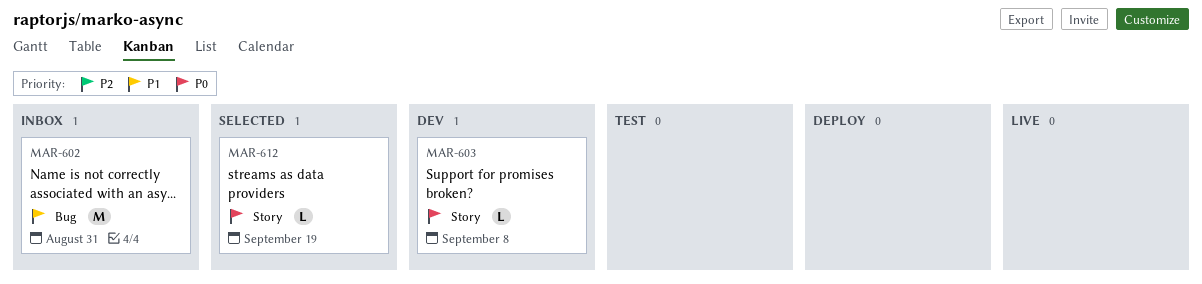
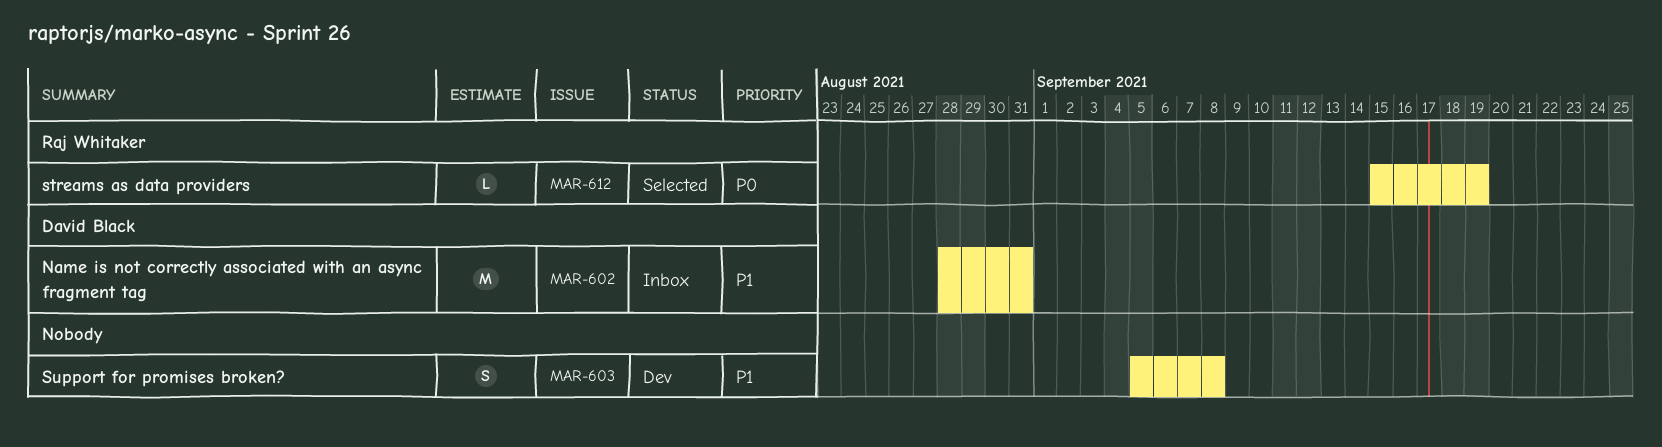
MAR-603, priority: P0 -> P1
MAR-603, estimate: L -> S

